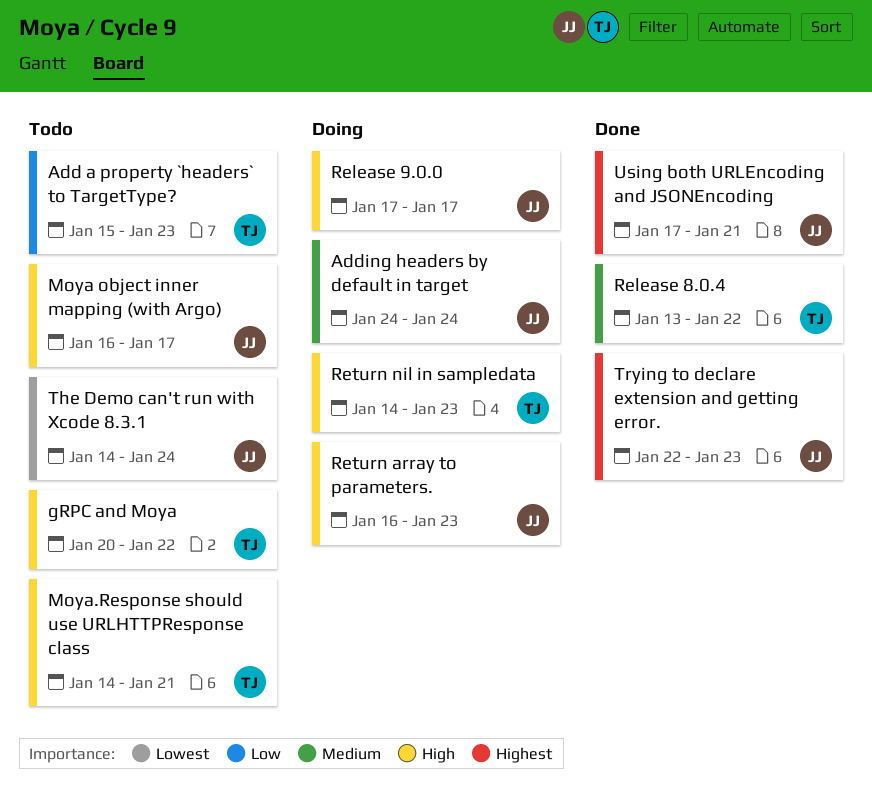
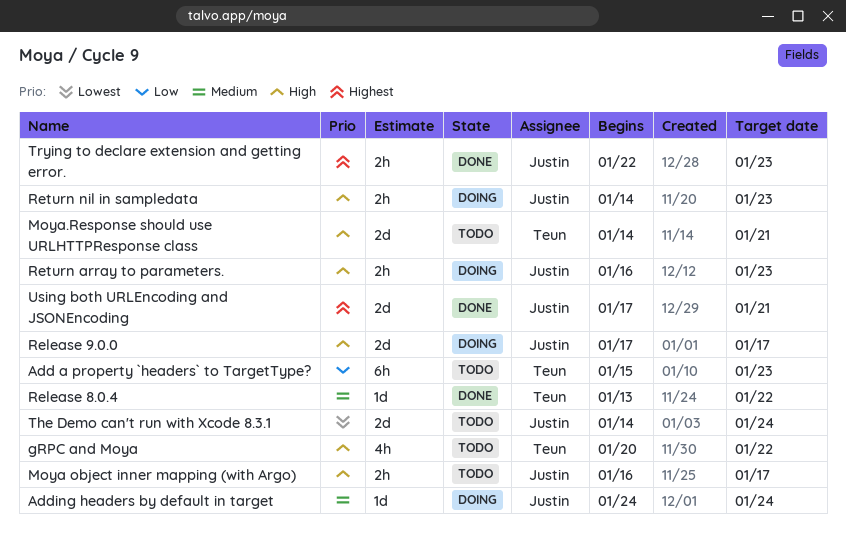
Return nil in sampledata, owner: Teun -> Justin

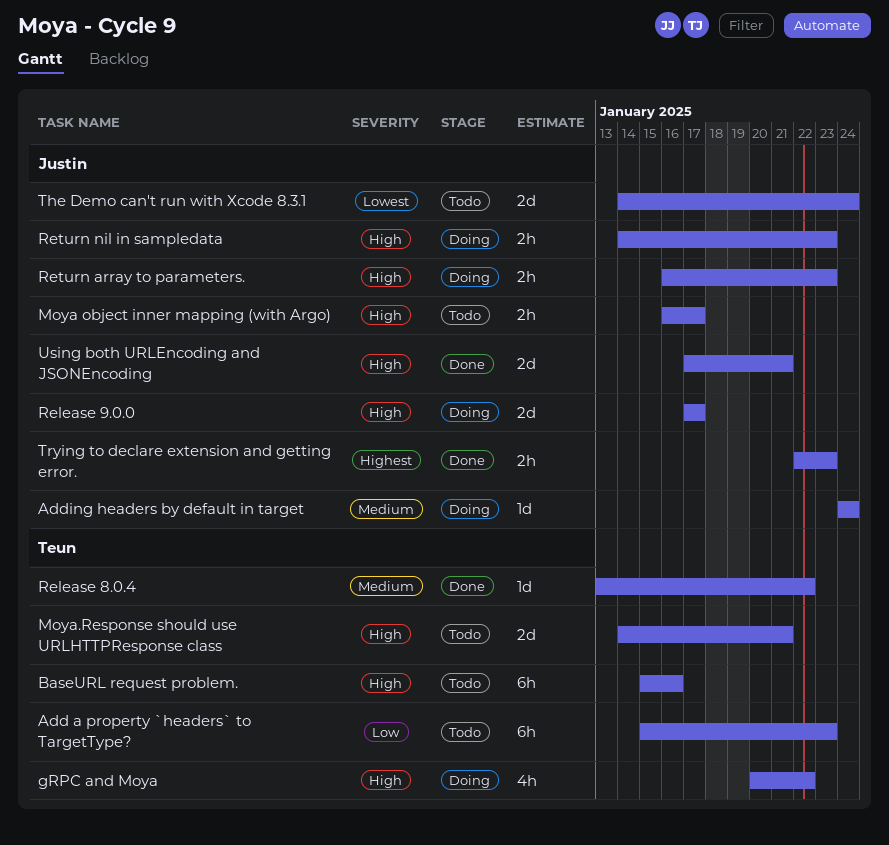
BaseURL request problem.: none -> present
gRPC and Moya, status: Todo -> Doing
Using both URLEncoding and JSONEncoding, priority: Highest -> High

